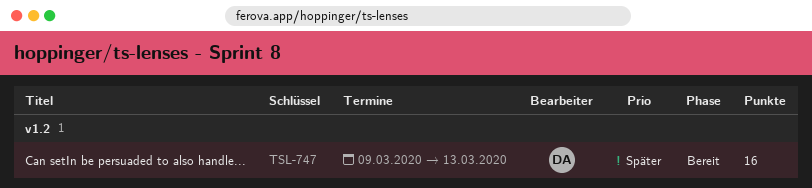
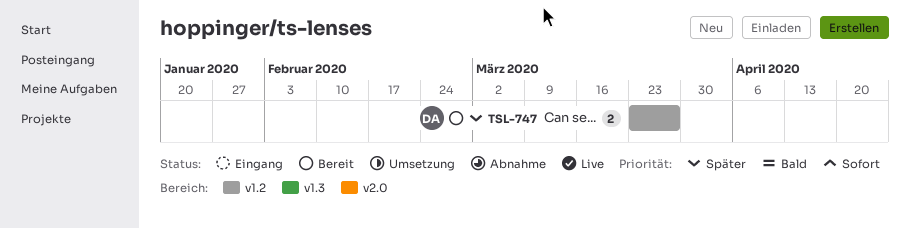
TSL-747, estimate: 16 -> 2
TSL-747, start: Mar 9 -> Mar 23
TSL-747, due: Mar 13 -> Mar 27

